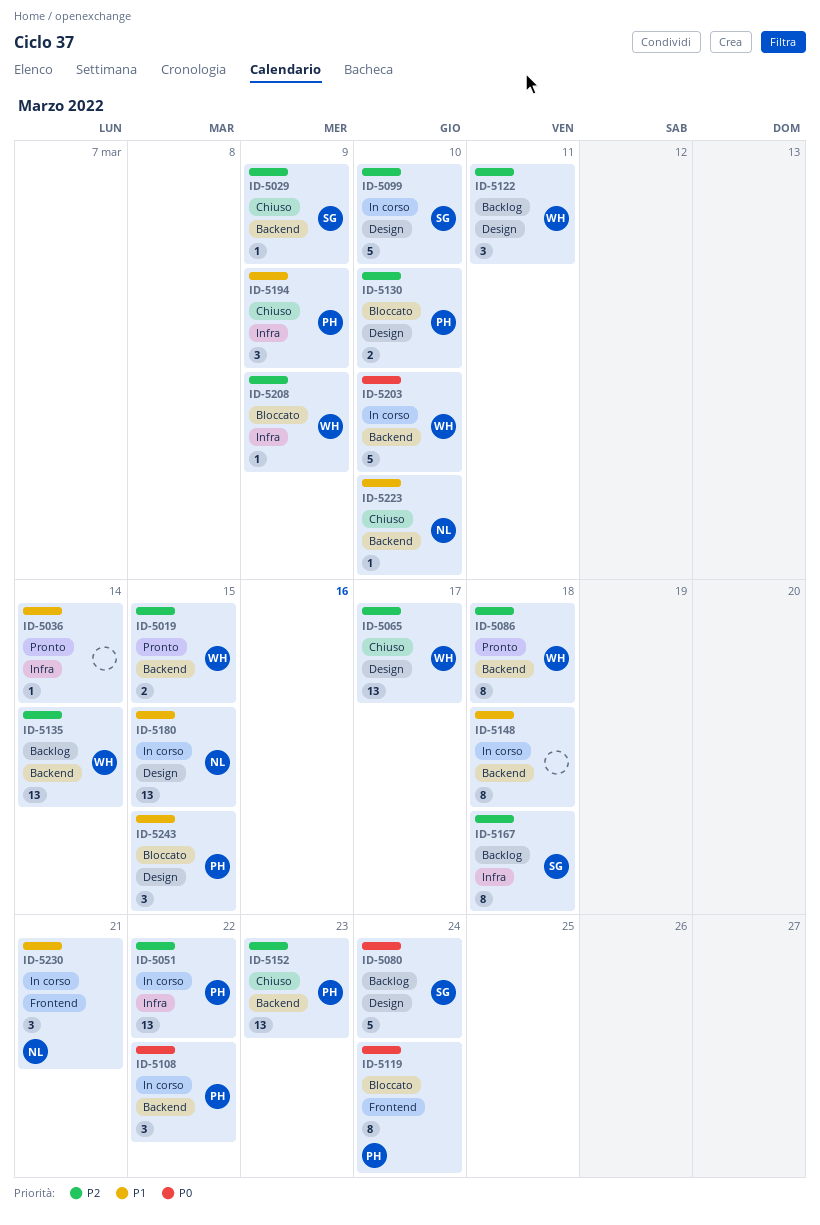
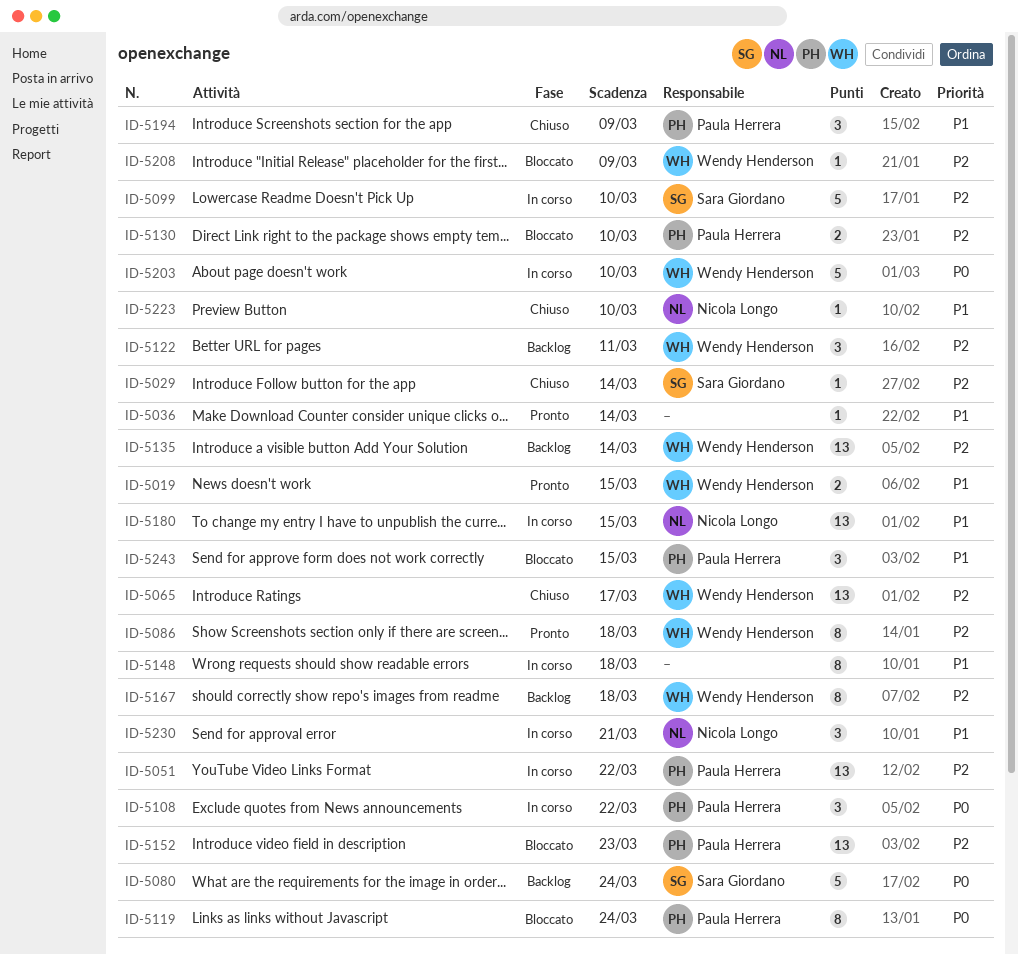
ID-5019, priority: P2 -> P1
ID-5029, due: Mar 9 -> Mar 14
ID-5152, status: Chiuso -> Bloccato
ID-5167, owner: Sara Giordano -> Wendy Henderson

